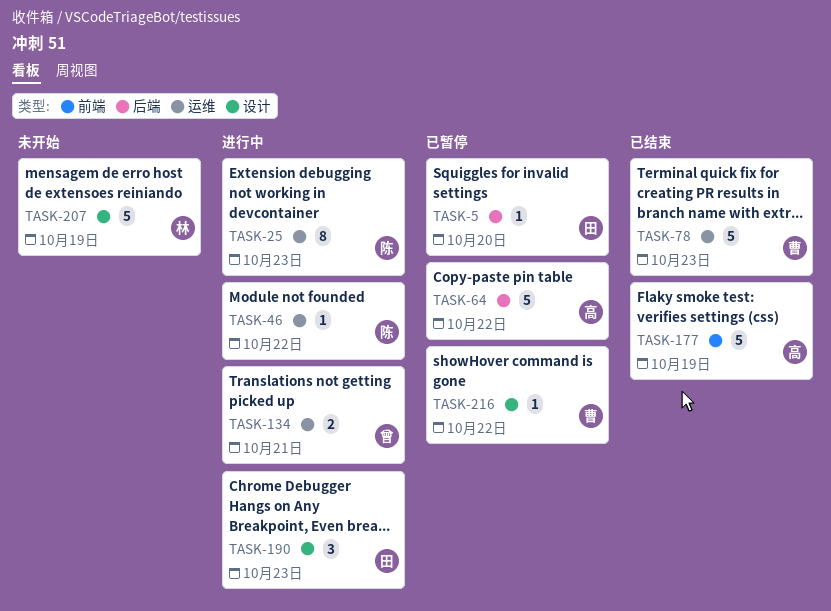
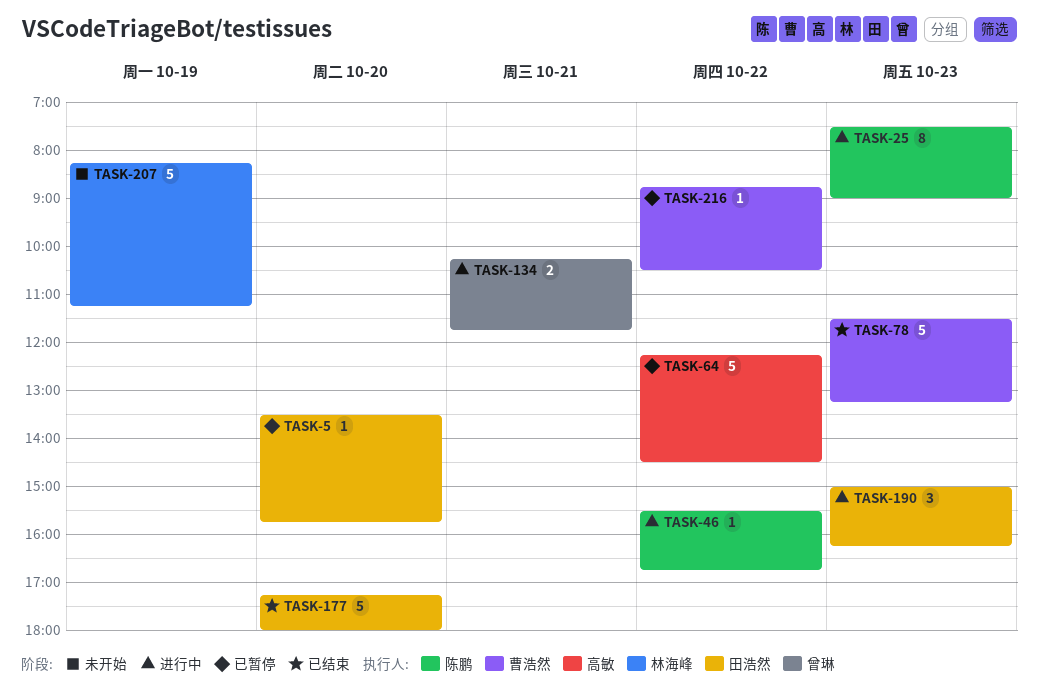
TASK-177, owner: 高敏 -> 田浩然
TASK-177, day: Oct 19 -> Oct 20

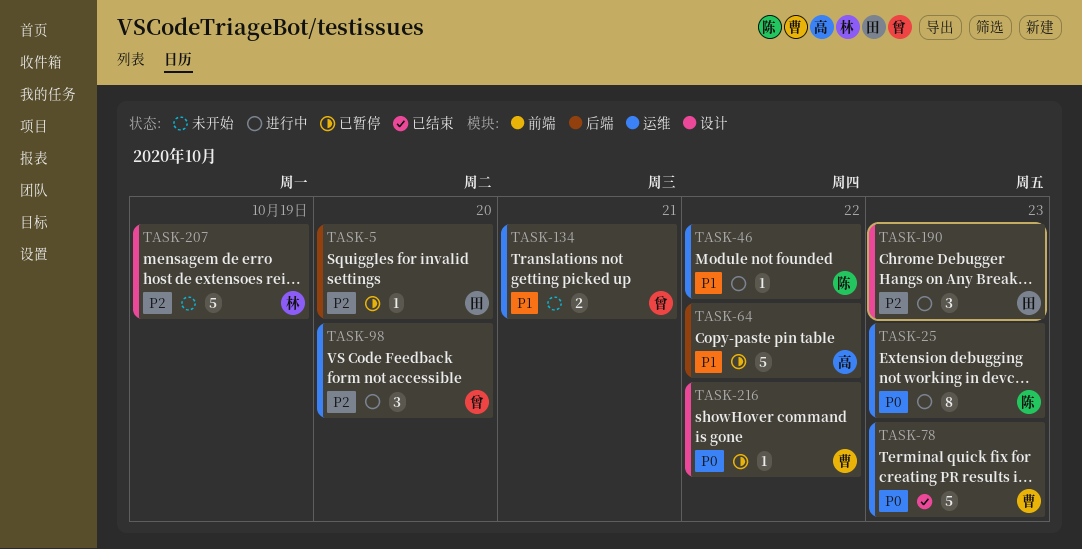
TASK-98: none -> present
TASK-134, status: 进行中 -> 未开始
TASK-177: present -> none

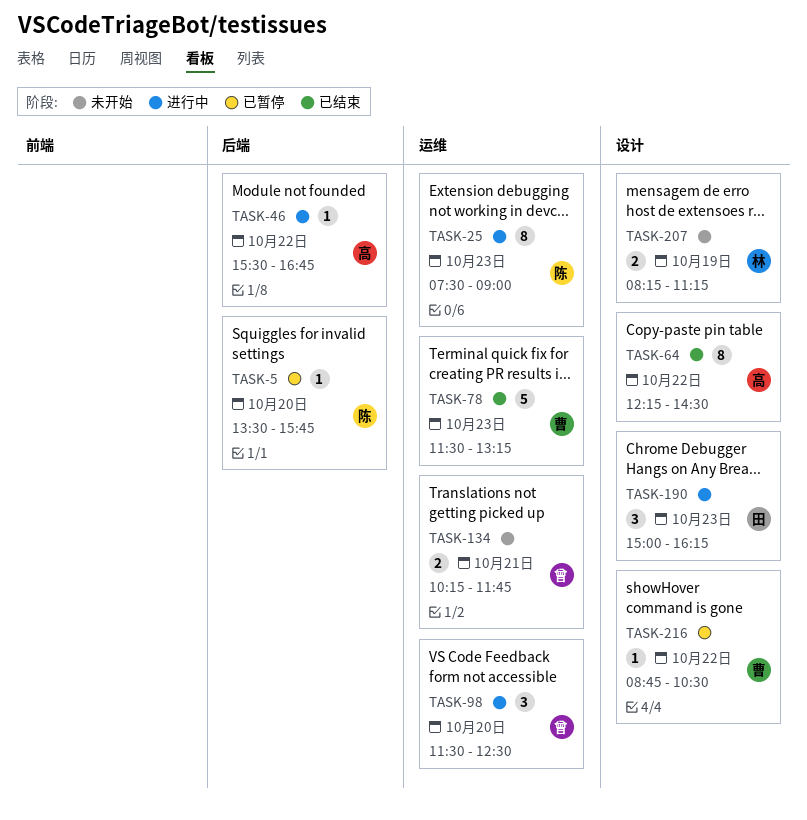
TASK-5, owner: 田 -> 陈
TASK-46, owner: 陈 -> 高
TASK-46, label: 运维 -> 后端
TASK-64, status: 已暂停 -> 已结束
TASK-64, label: 后端 -> 设计
TASK-64, estimate: 5 -> 8
TASK-207, estimate: 5 -> 2

